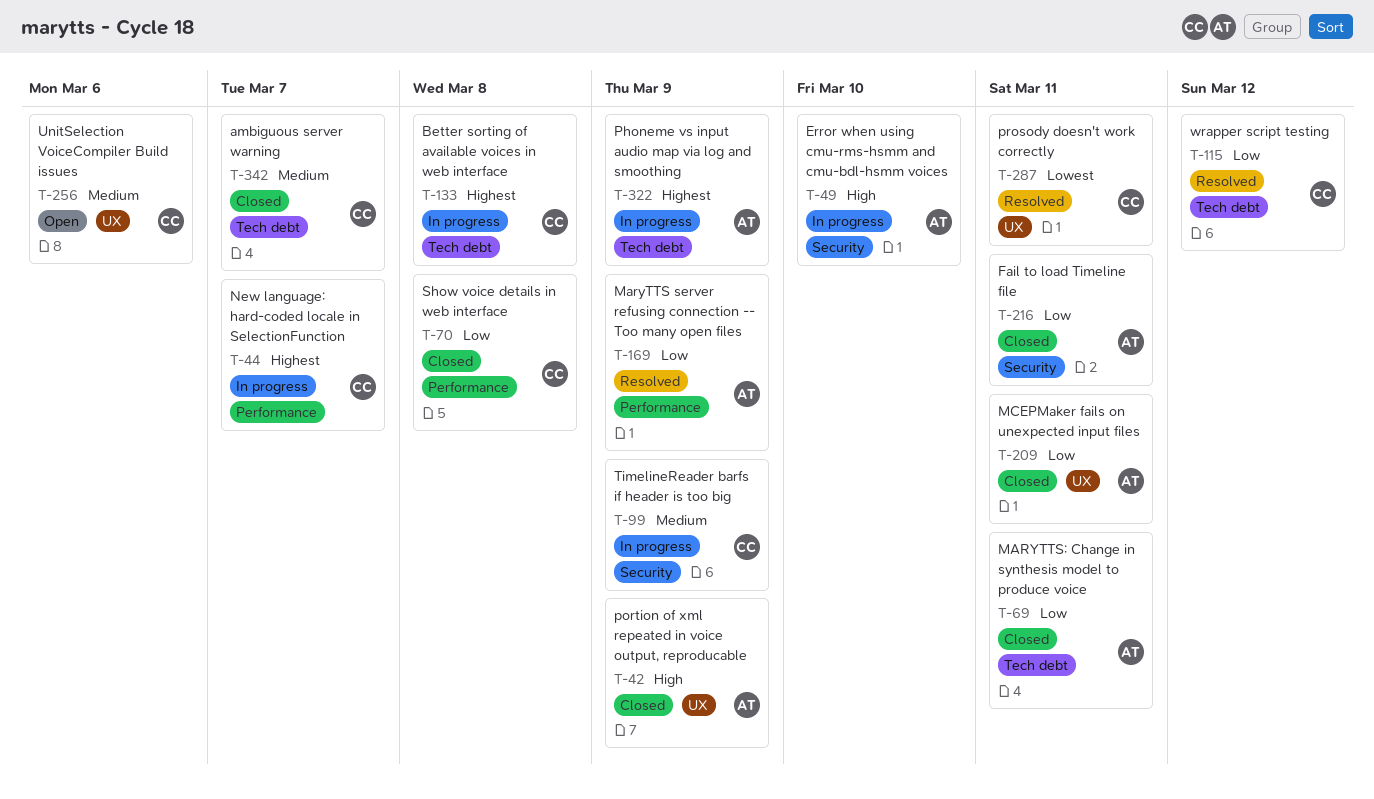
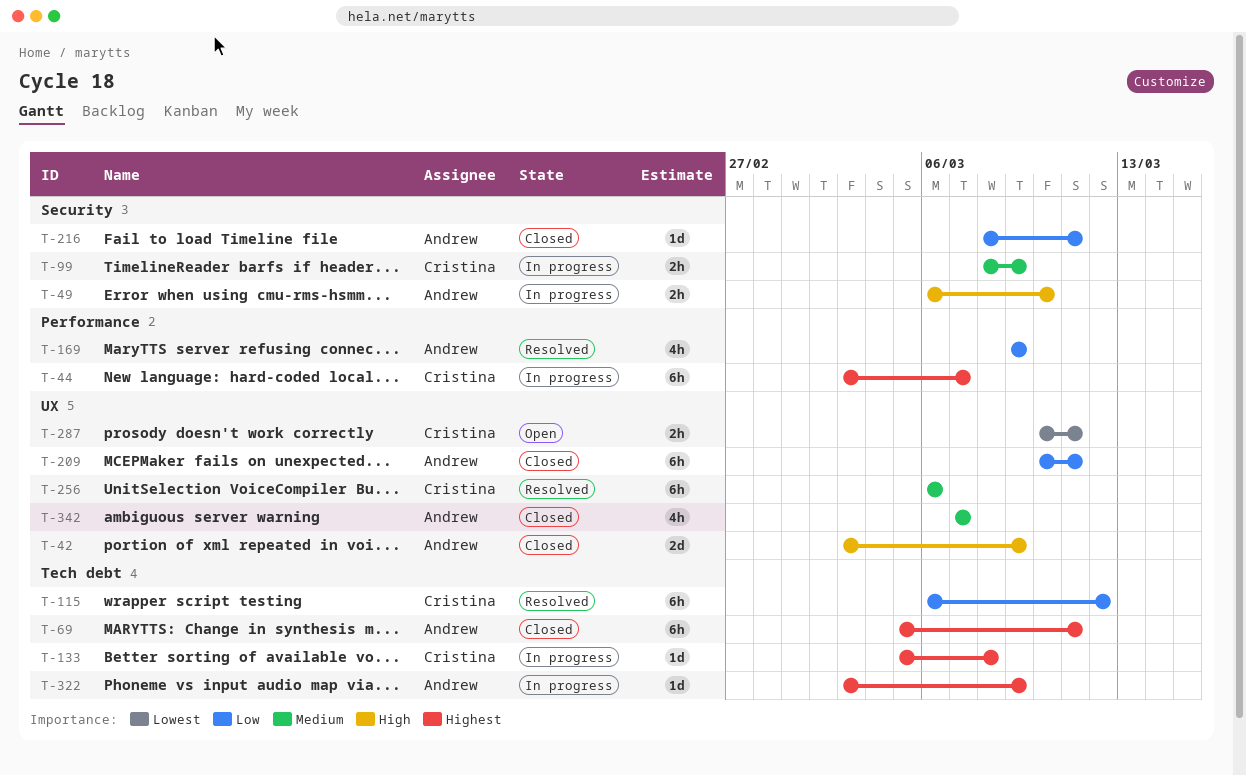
T-69, priority: Low -> Highest
T-70: present -> none
T-256, status: Open -> Resolved
T-287, status: Resolved -> Open
T-342, owner: Cristina -> Andrew
T-342, label: Tech debt -> UX

